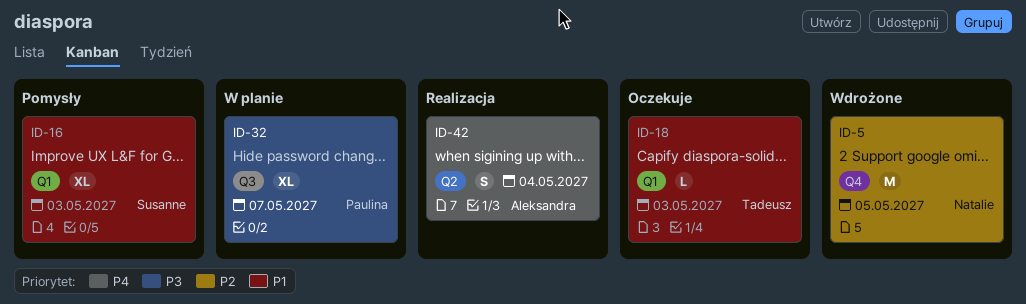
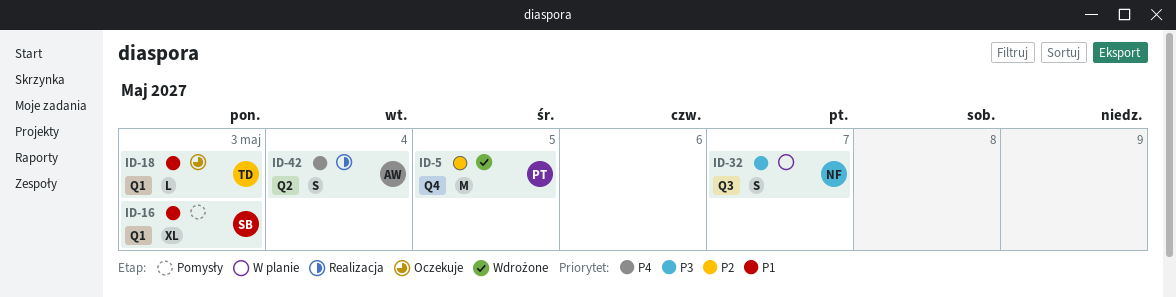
ID-5, owner: Natalie -> Paulina
ID-32, owner: Paulina -> Natalie
ID-32, estimate: XL -> S

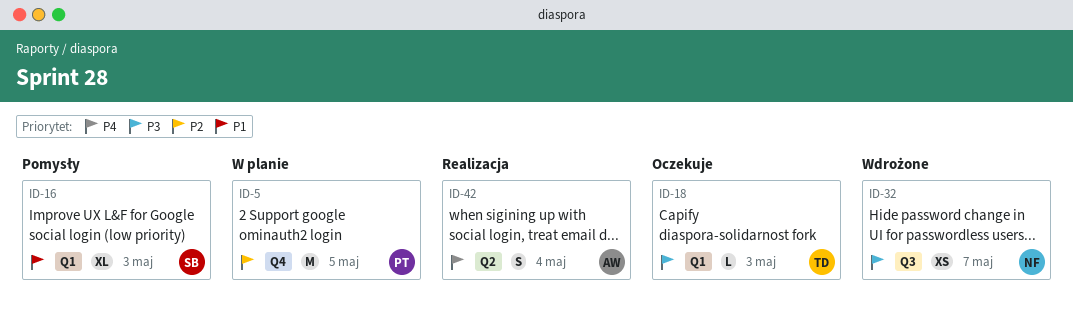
ID-5, status: Wdrożone -> W planie
ID-18, priority: P1 -> P3
ID-32, status: W planie -> Wdrożone
ID-32, estimate: S -> XS

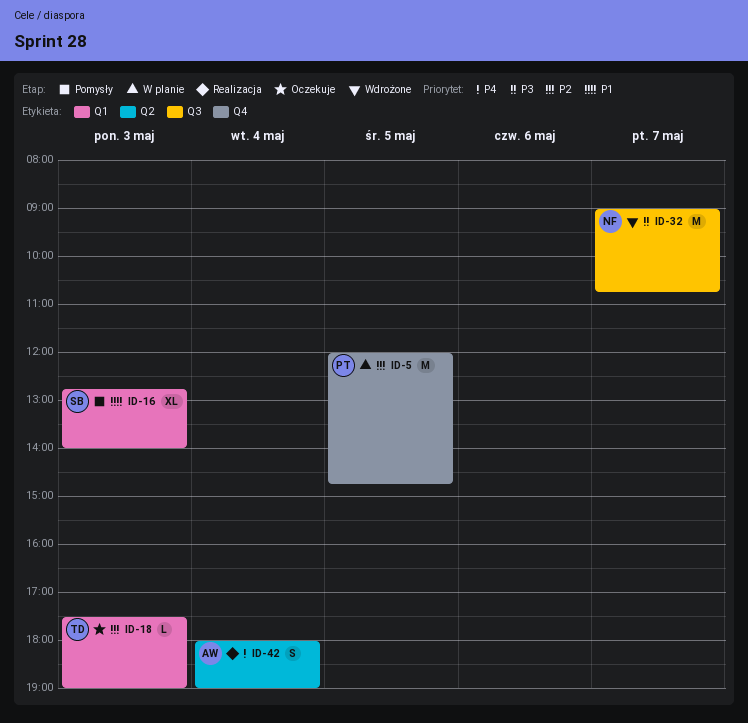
ID-18, priority: P3 -> P2
ID-32, estimate: XS -> M

